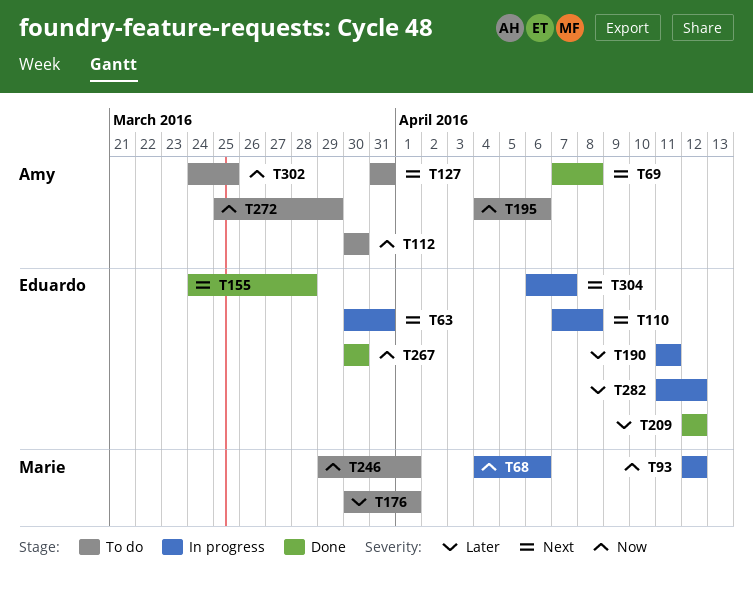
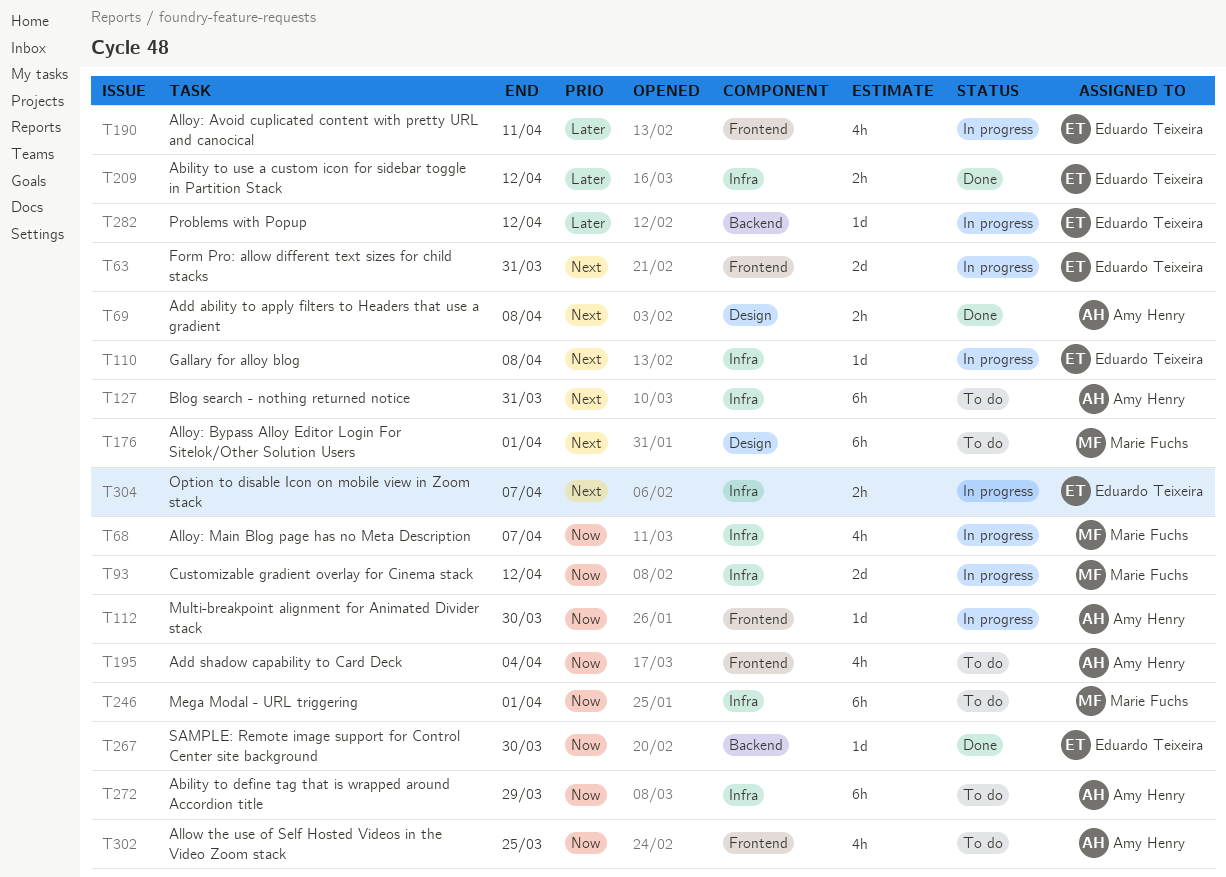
T68, due: Apr 6 -> Apr 7
T112, status: To do -> In progress
T155: present -> none
T176, priority: Later -> Next
T195, due: Apr 6 -> Apr 4

